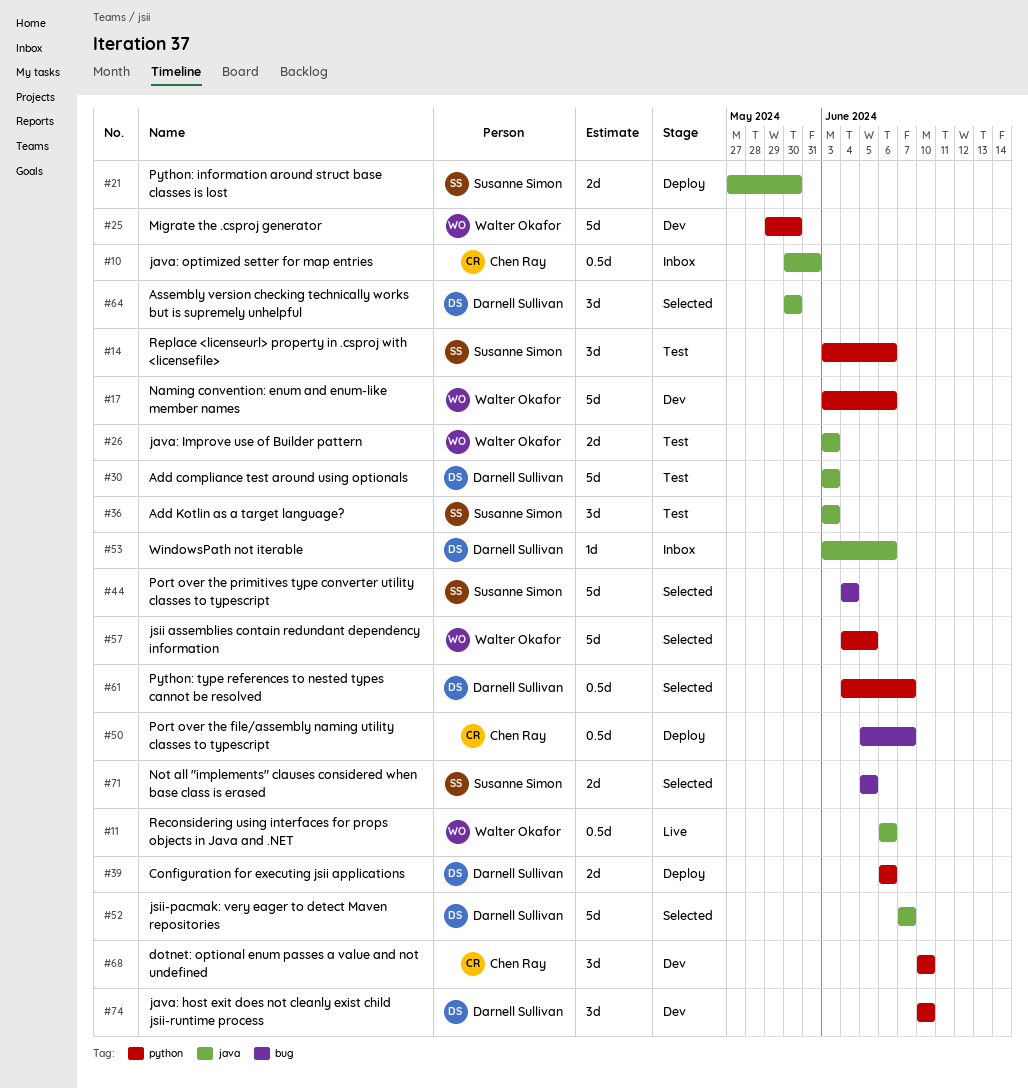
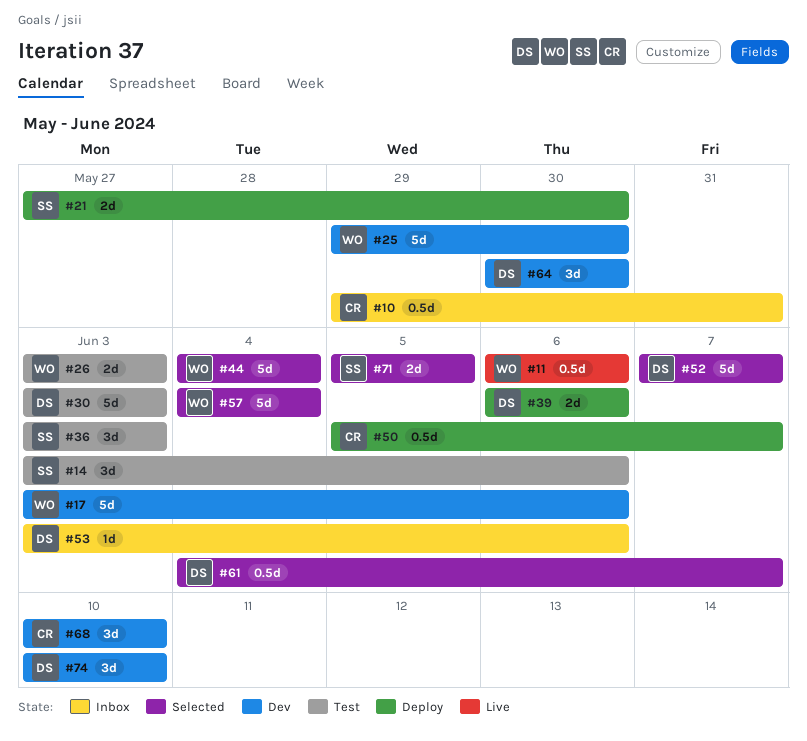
#10, start: May 30 -> May 29
#44, owner: Susanne Simon -> Walter Okafor
#57, due: Jun 5 -> Jun 4
#64, status: Selected -> Dev

